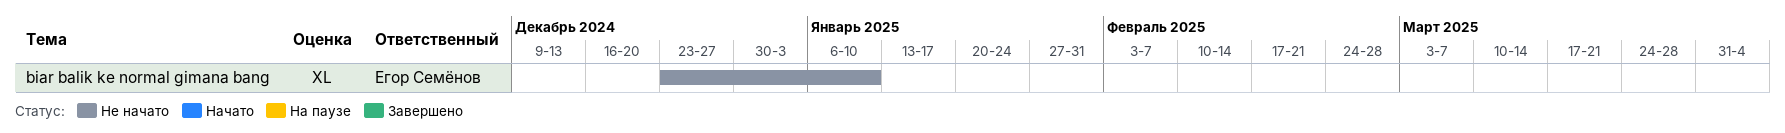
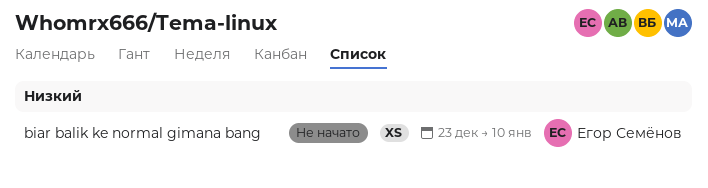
biar balik ke normal gimana bang, estimate: XL -> XS

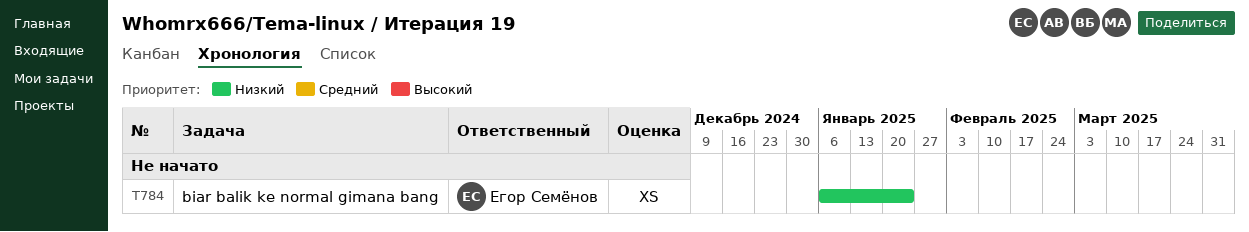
biar balik ke normal gimana bang, start: Dec 23 -> Jan 6
biar balik ke normal gimana bang, due: Jan 10 -> Jan 24

